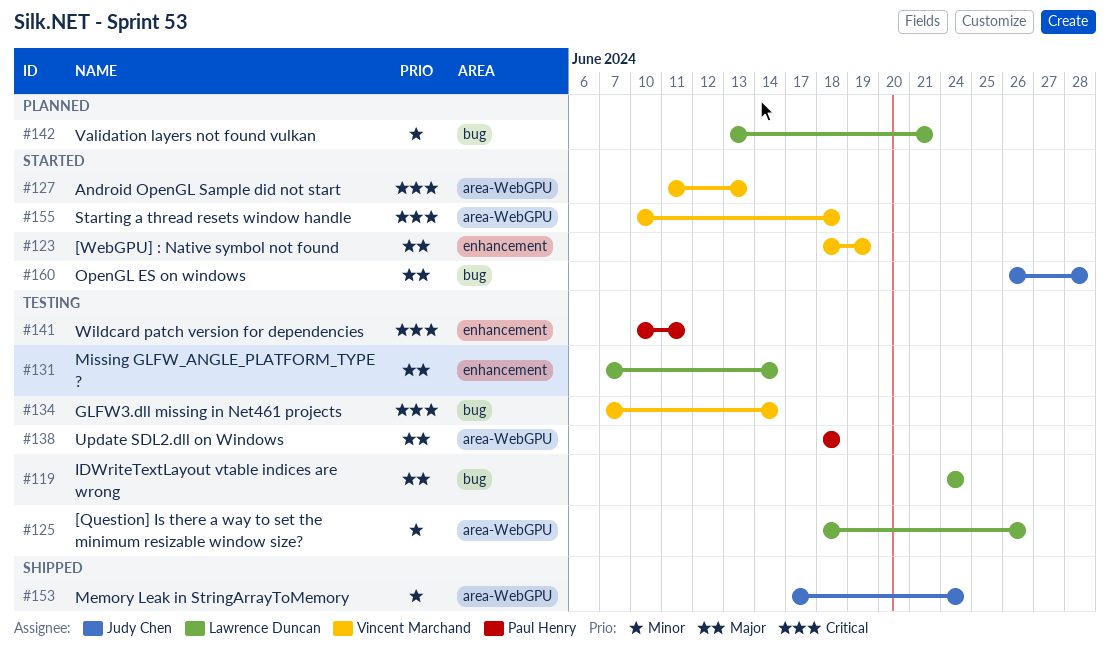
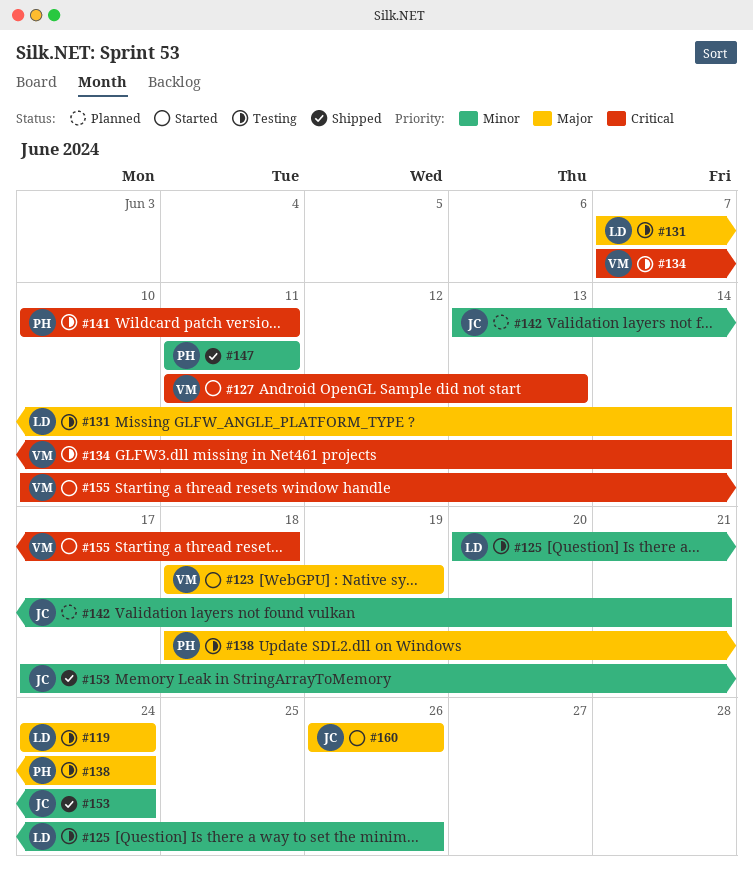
#125, start: Jun 18 -> Jun 20
#138, due: Jun 18 -> Jun 24
#142, owner: Lawrence Duncan -> Judy Chen
#147: none -> present
#160, due: Jun 28 -> Jun 26

